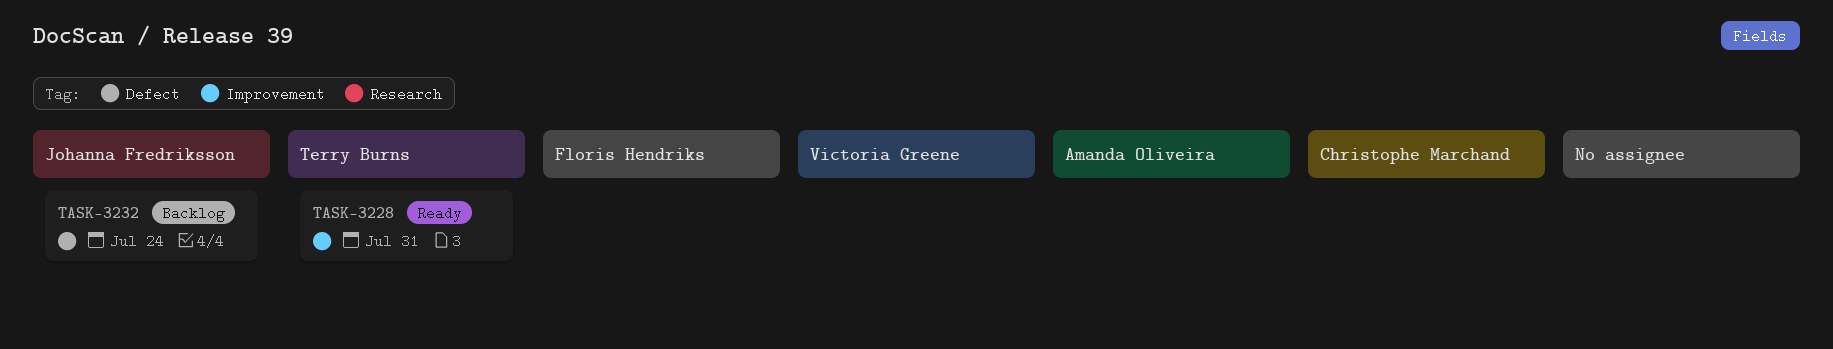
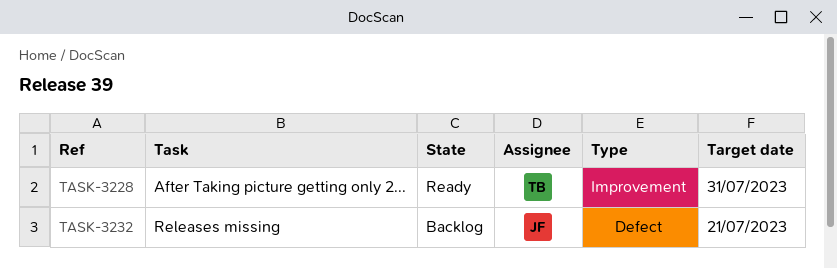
TASK-3232, due: Jul 24 -> Jul 21

